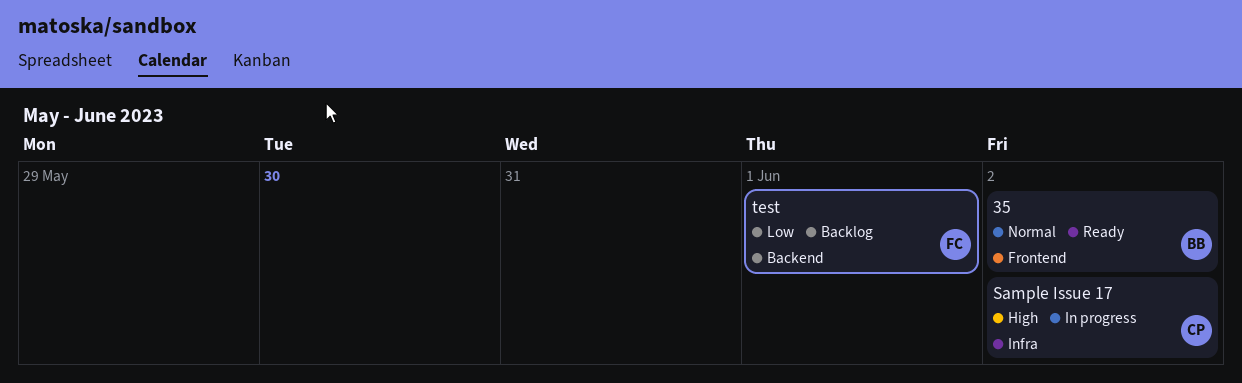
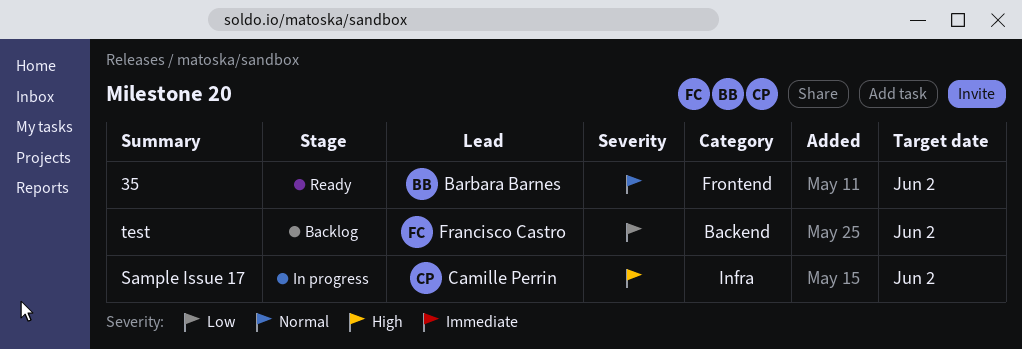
test, due: Jun 1 -> Jun 2

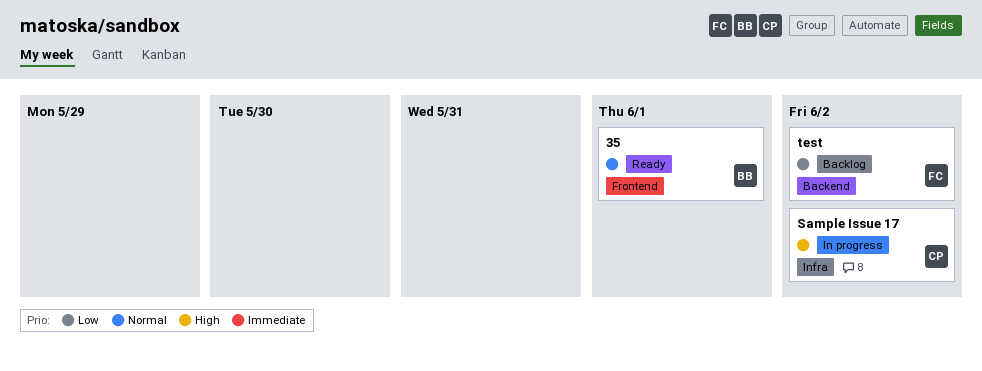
35, due: Jun 2 -> Jun 1

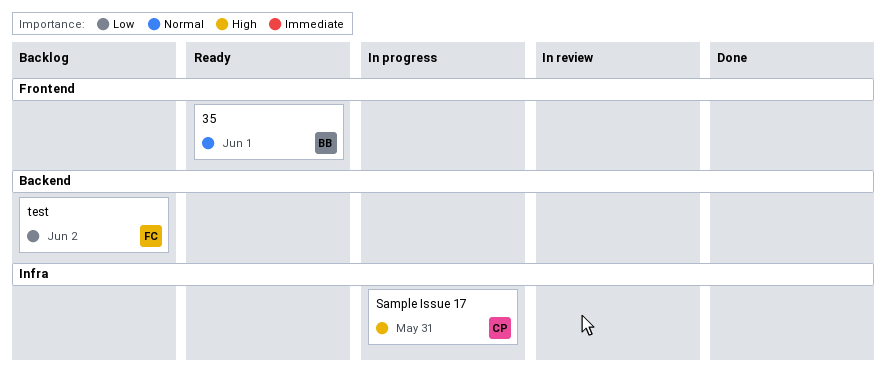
Sample Issue 17, due: Jun 2 -> May 31

